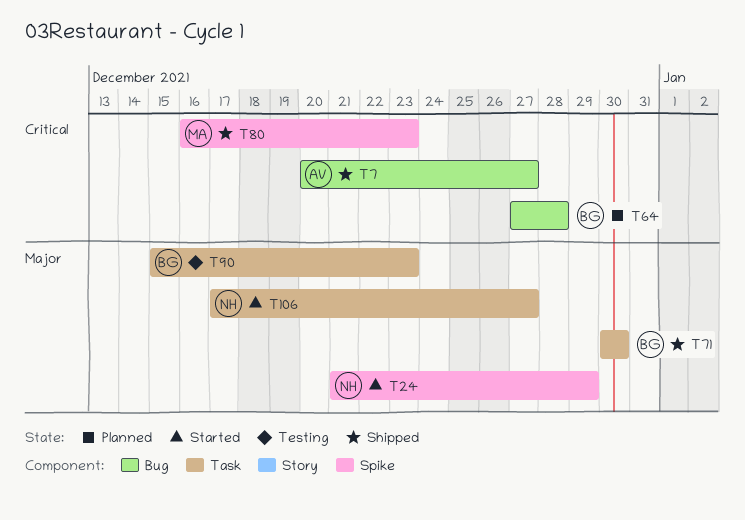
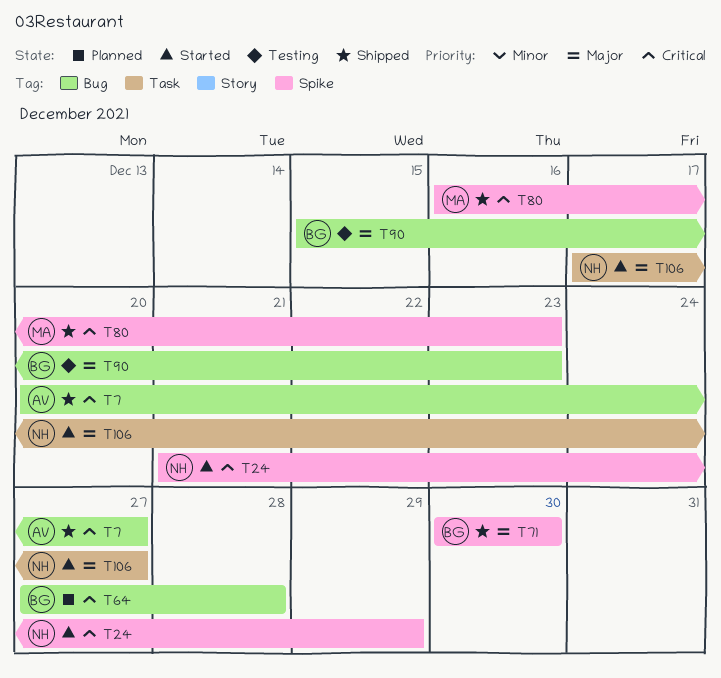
T24, priority: Major -> Critical
T71, label: Task -> Spike
T90, label: Task -> Bug

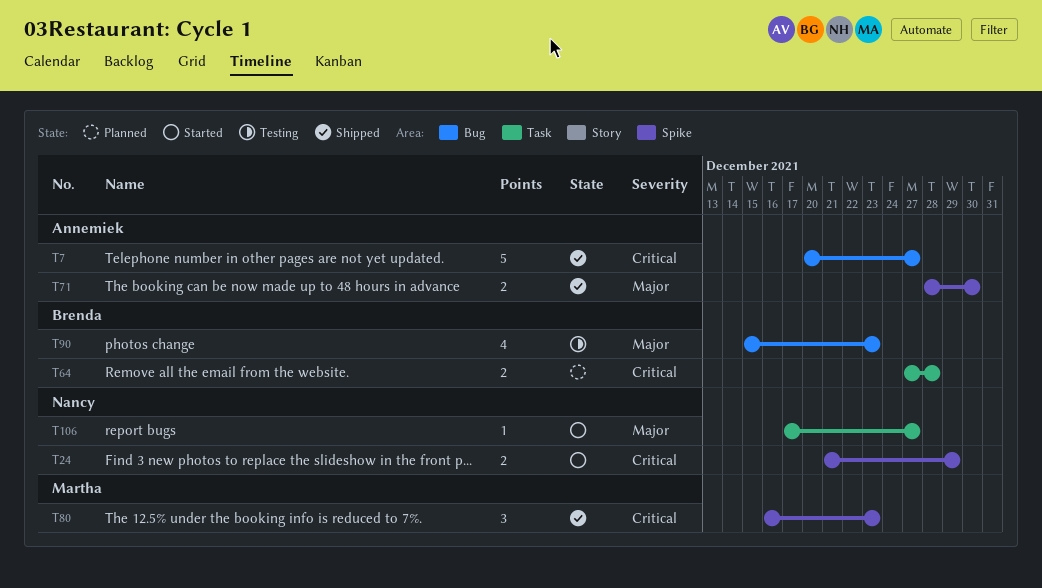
T64, label: Bug -> Task
T71, owner: Brenda -> Annemiek
T71, start: Dec 30 -> Dec 28

